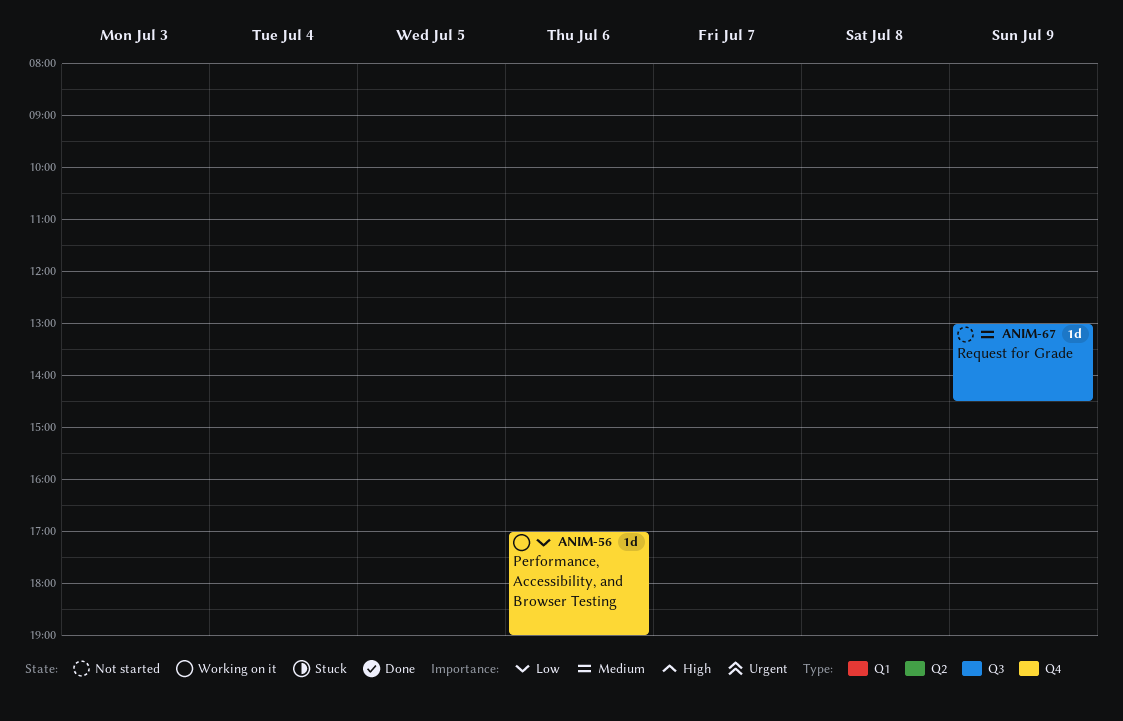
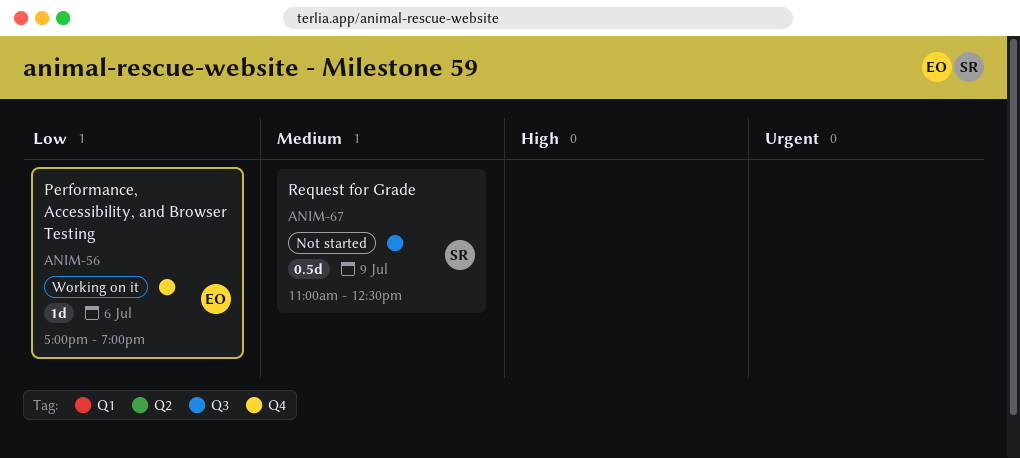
ANIM-67, estimate: 1d -> 0.5d
ANIM-67, begins: 13:00 -> 11:00
ANIM-67, ends: 14:30 -> 12:30

